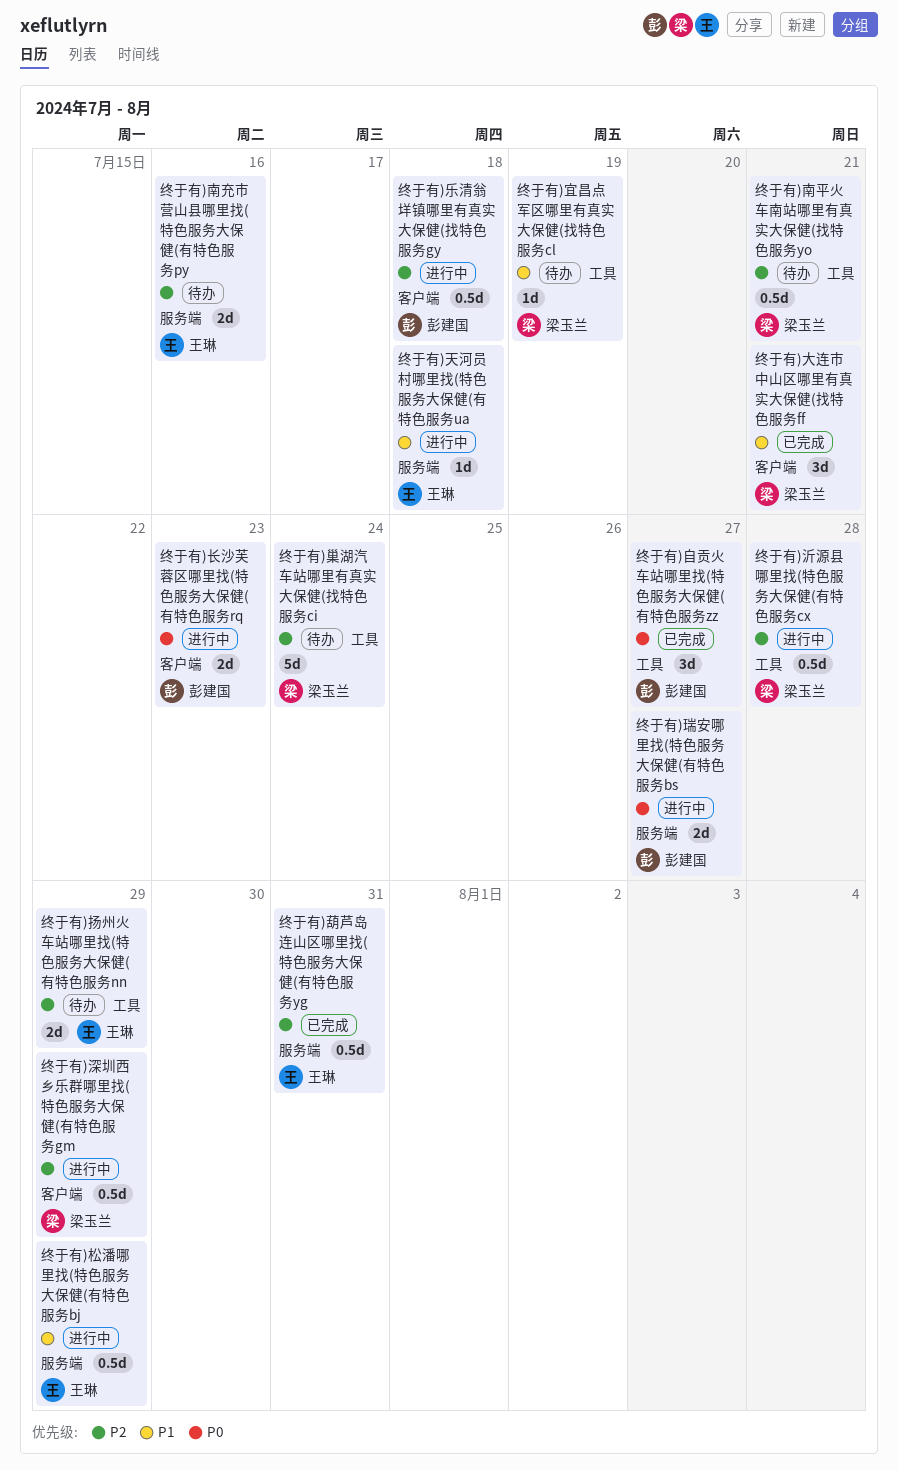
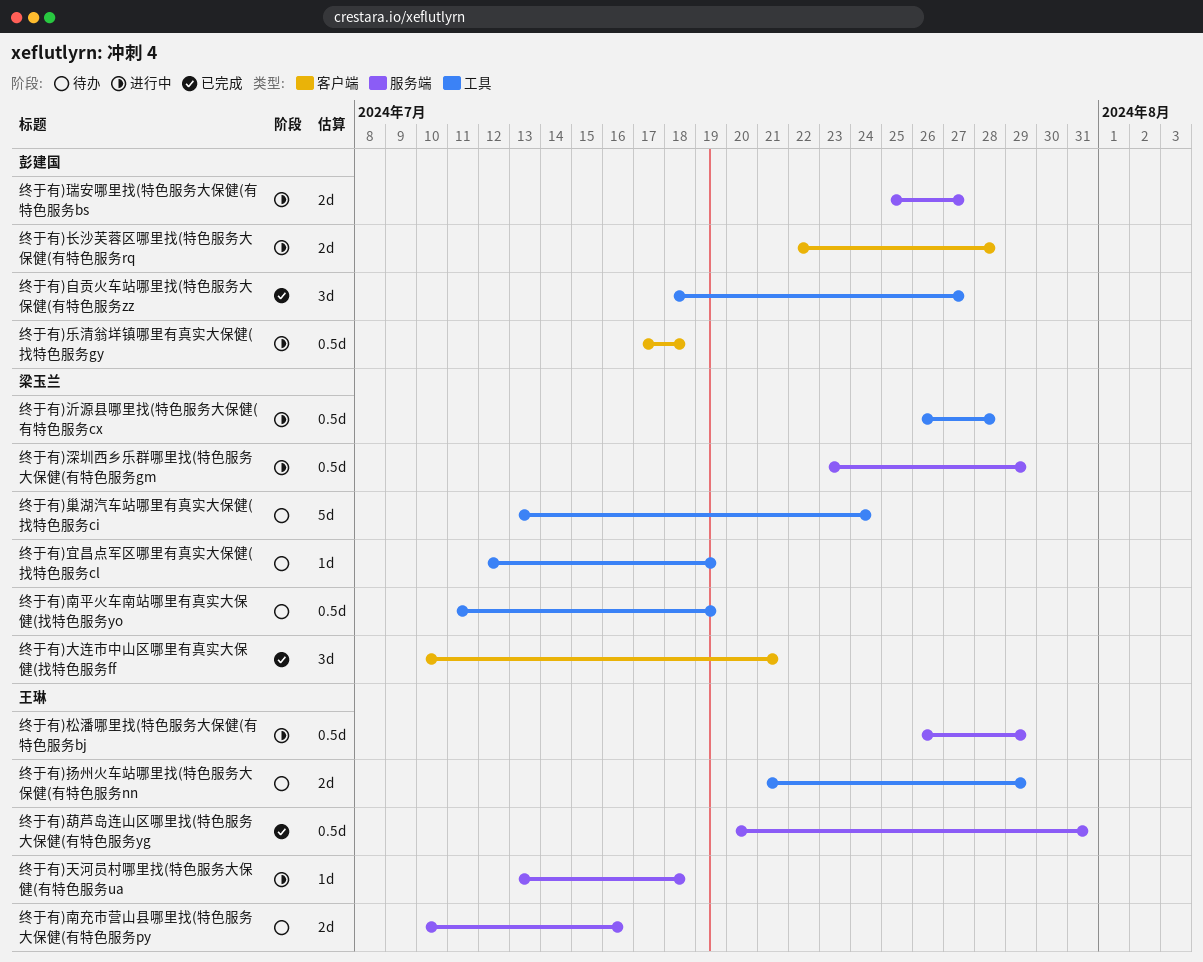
终于有)南平火车南站哪里有真实大保健(找特色服务yo, due: Jul 21 -> Jul 19
终于有)深圳西乡乐群哪里找(特色服务大保健(有特色服务gm, label: 客户端 -> 服务端
终于有)长沙芙蓉区哪里找(特色服务大保健(有特色服务rq, due: Jul 23 -> Jul 28

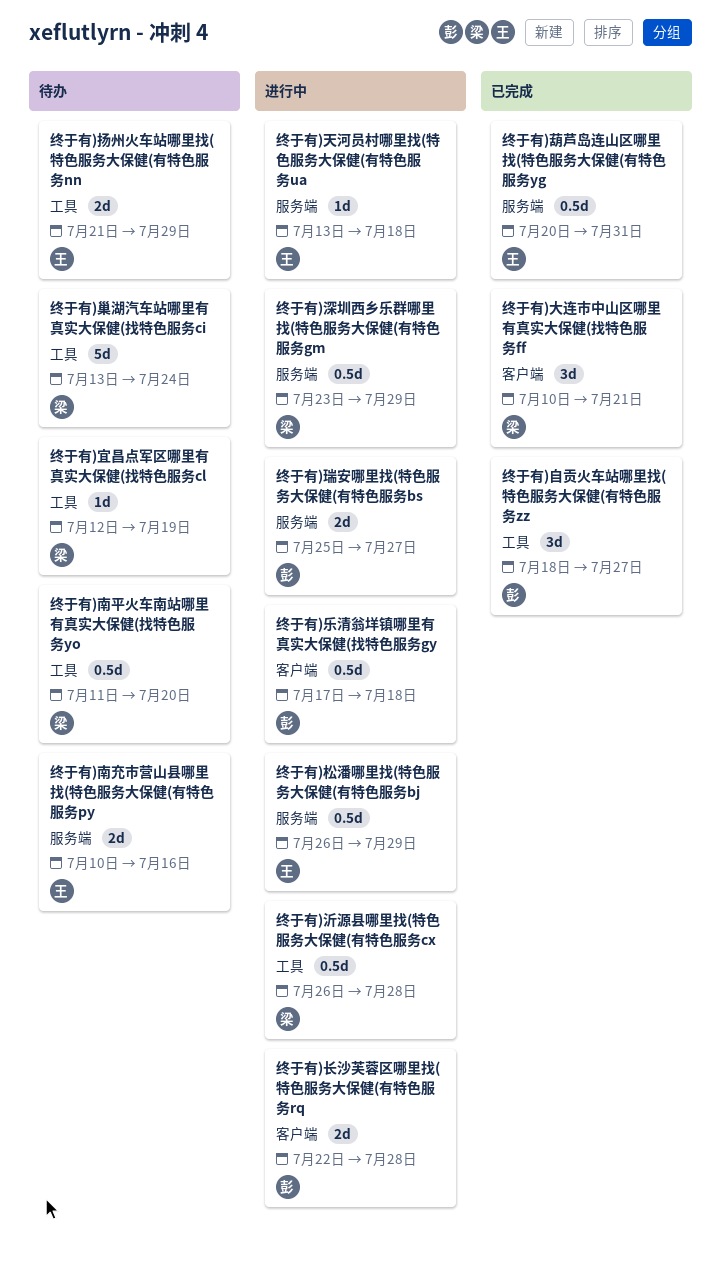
终于有)南平火车南站哪里有真实大保健(找特色服务yo, due: Jul 19 -> Jul 20

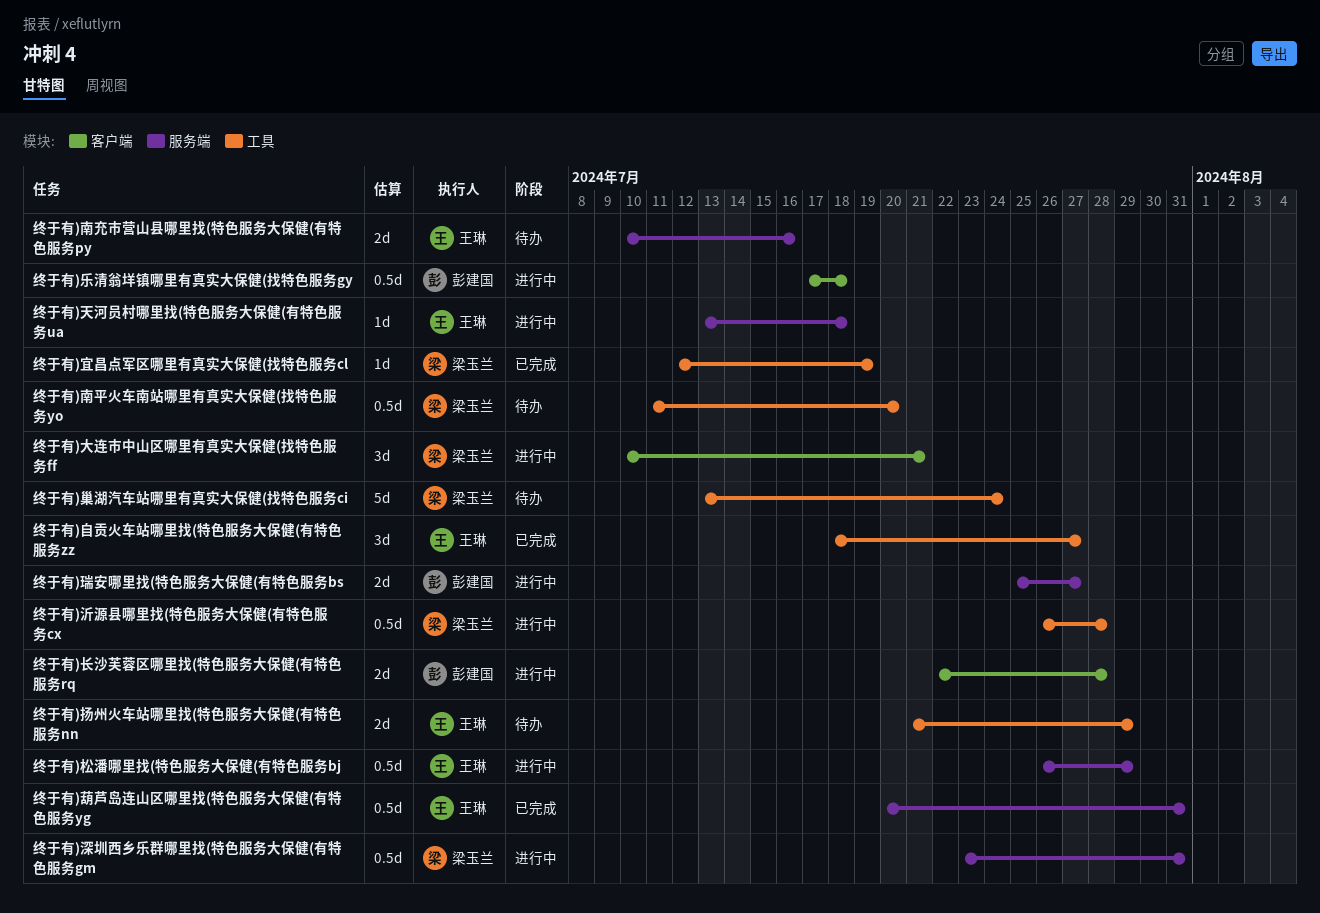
终于有)大连市中山区哪里有真实大保健(找特色服务ff, status: 已完成 -> 进行中
终于有)宜昌点军区哪里有真实大保健(找特色服务cl, status: 待办 -> 已完成
终于有)深圳西乡乐群哪里找(特色服务大保健(有特色服务gm, due: Jul 29 -> Jul 31
终于有)自贡火车站哪里找(特色服务大保健(有特色服务zz, owner: 彭建国 -> 王琳

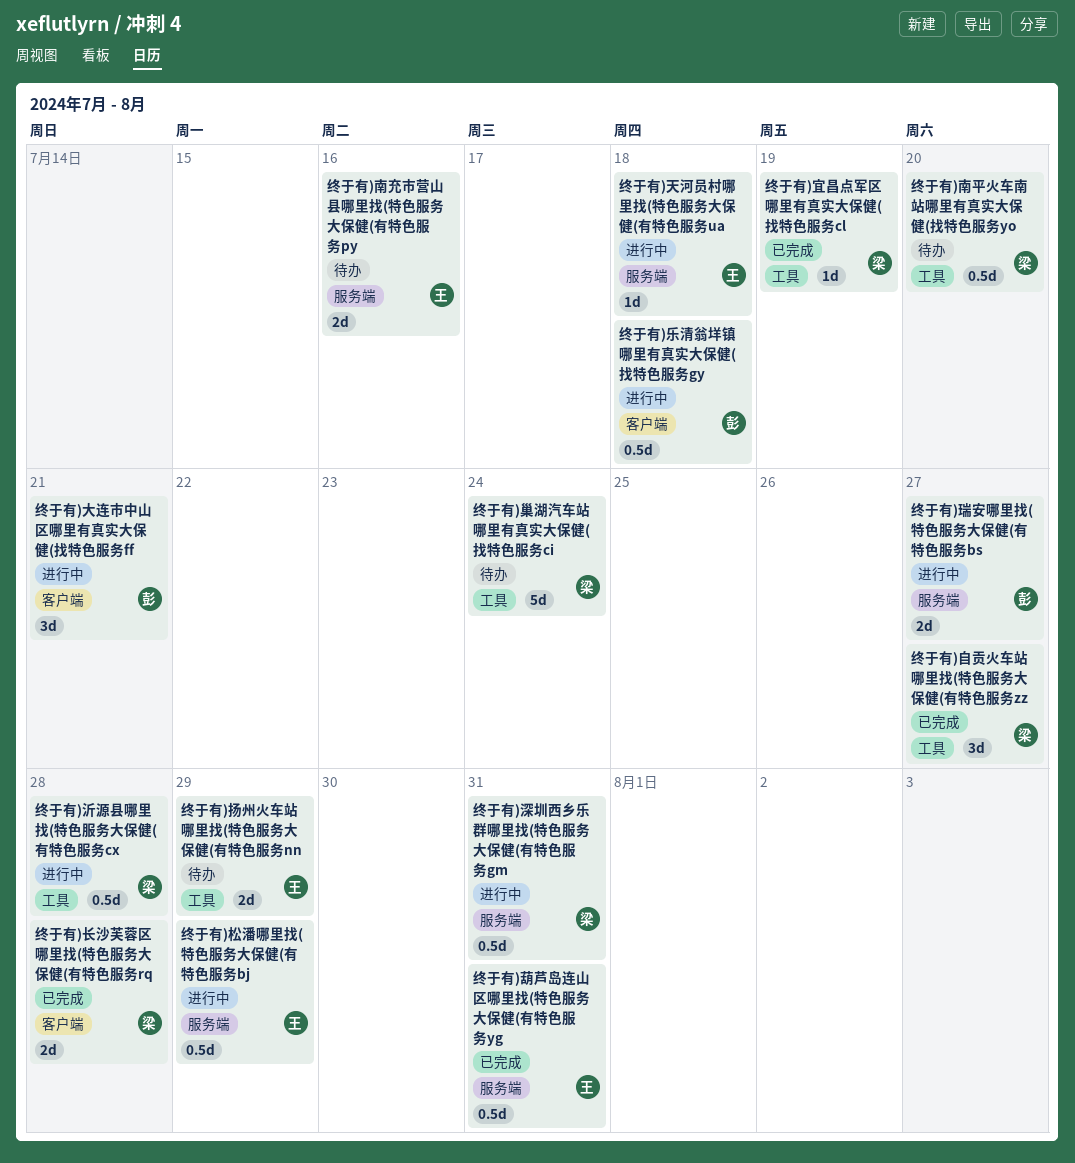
终于有)大连市中山区哪里有真实大保健(找特色服务ff, owner: 梁玉兰 -> 彭建国
终于有)自贡火车站哪里找(特色服务大保健(有特色服务zz, owner: 王琳 -> 梁玉兰
终于有)长沙芙蓉区哪里找(特色服务大保健(有特色服务rq, status: 进行中 -> 已完成
终于有)长沙芙蓉区哪里找(特色服务大保健(有特色服务rq, owner: 彭建国 -> 梁玉兰

